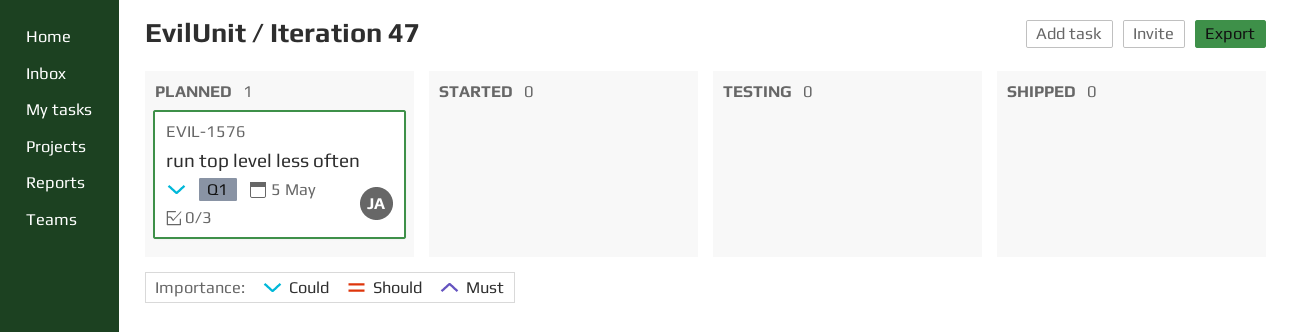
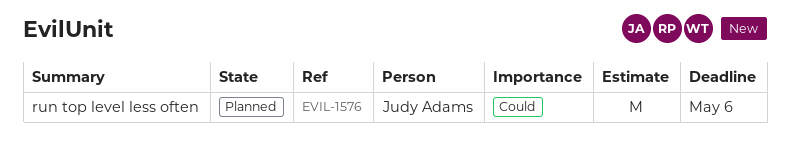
EVIL-1576, due: May 5 -> May 6

